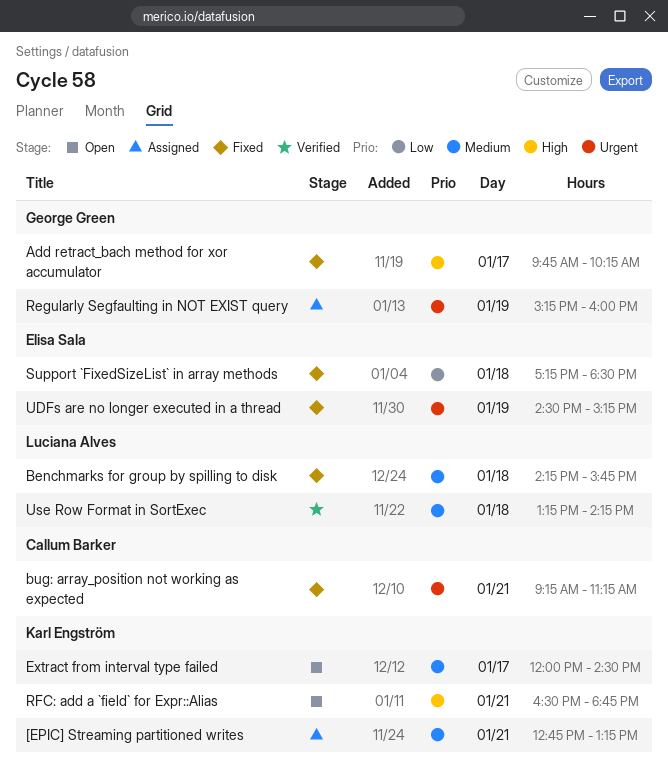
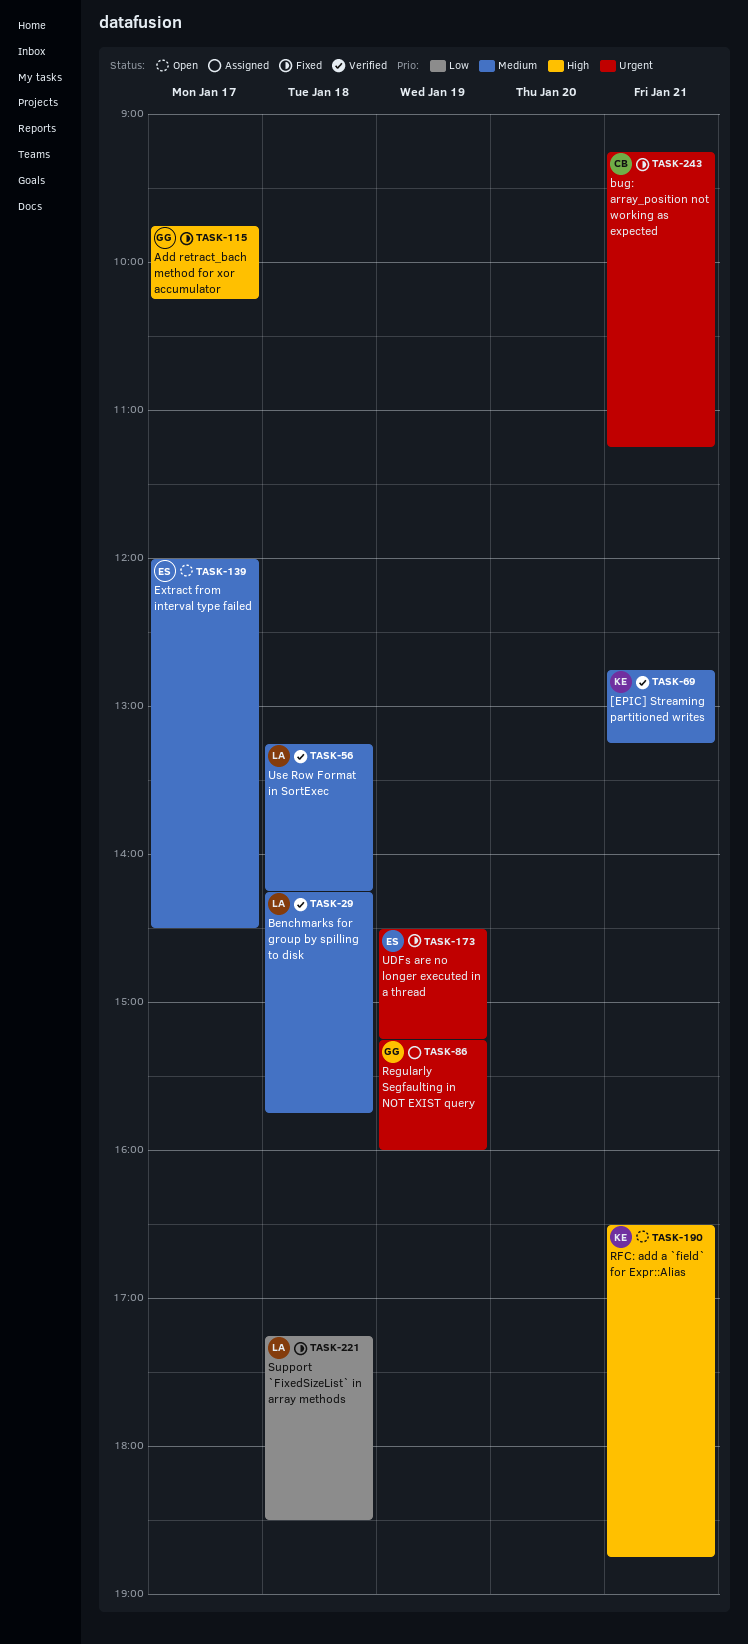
[EPIC] Streaming partitioned writes, status: Assigned -> Verified
Benchmarks for group by spilling to disk, status: Fixed -> Verified
Extract from interval type failed, owner: Karl Engström -> Elisa Sala
Support `FixedSizeList` in array methods, owner: Elisa Sala -> Luciana Alves

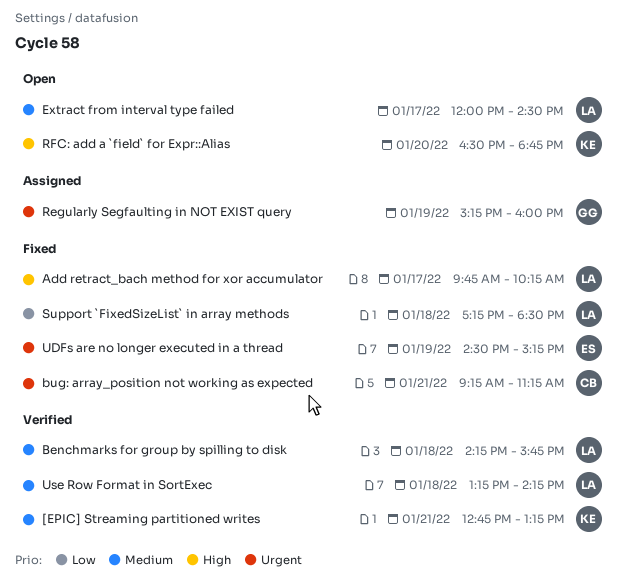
Add retract_bach method for xor accumulator, owner: GG -> LA
Extract from interval type failed, owner: ES -> LA
RFC: add a `field` for Expr::Alias, day: Jan 21 -> Jan 20

